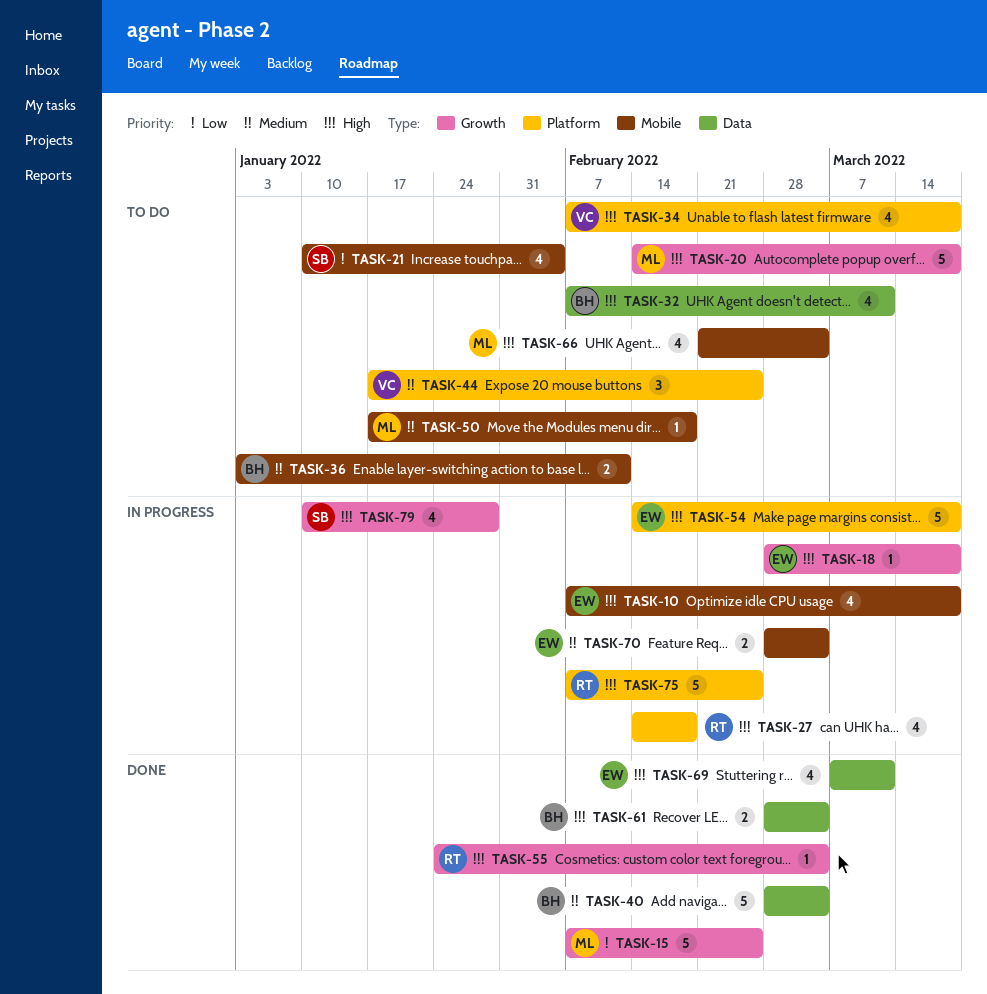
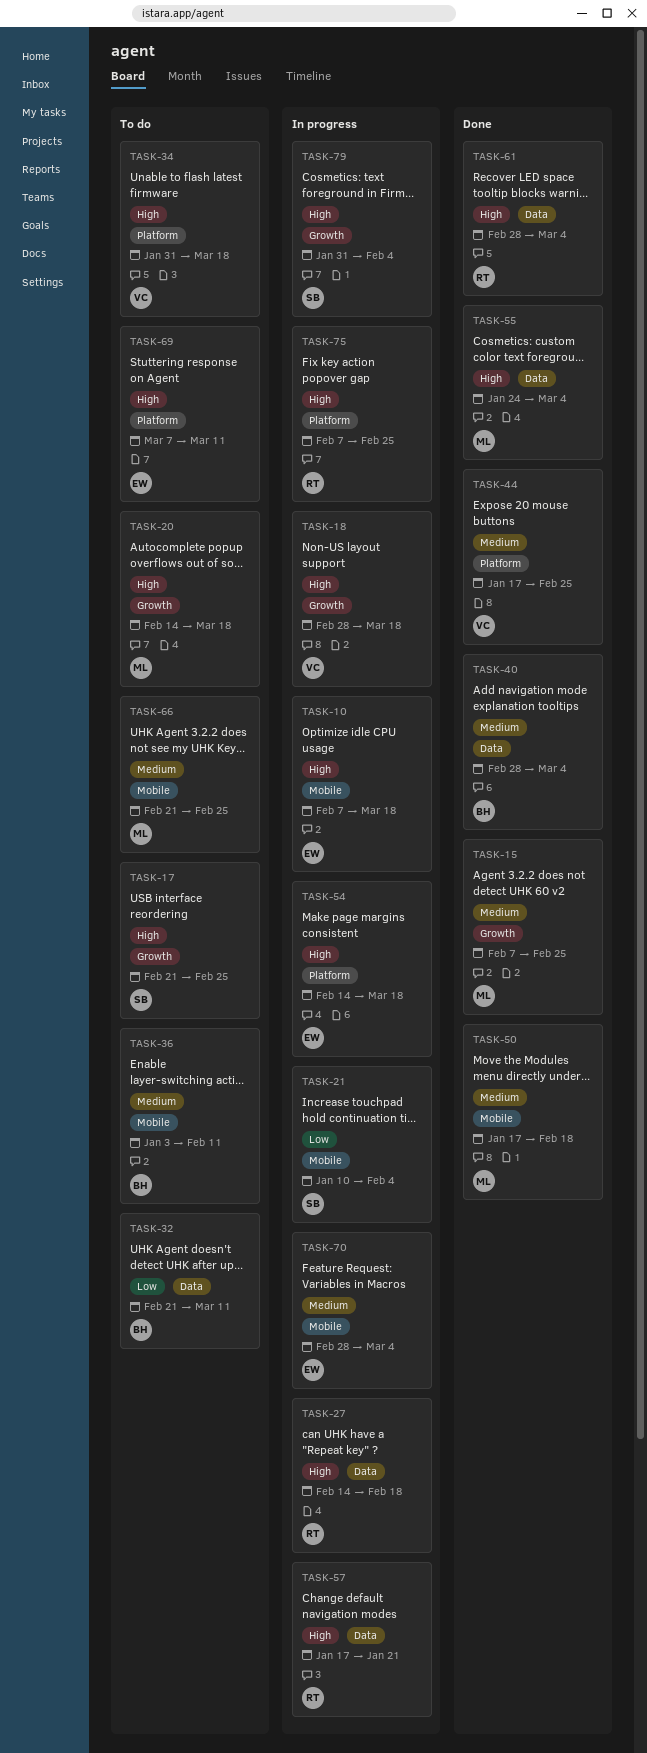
TASK-15, priority: Low -> Medium
TASK-17: none -> present
TASK-18, owner: EW -> VC
TASK-21, status: To do -> In progress
TASK-27, label: Platform -> Data
TASK-32, priority: High -> Low
TASK-32, start: Feb 7 -> Feb 21
TASK-34, start: Feb 7 -> Jan 31
TASK-44, status: To do -> Done
TASK-50, status: To do -> Done
TASK-55, owner: RT -> ML
TASK-55, label: Growth -> Data
TASK-57: none -> present
TASK-61, owner: BH -> RT
TASK-66, priority: High -> Medium
TASK-66, due: Mar 4 -> Feb 25
TASK-69, status: Done -> To do
TASK-69, label: Data -> Platform
TASK-79, start: Jan 10 -> Jan 31
TASK-79, due: Jan 28 -> Feb 4

